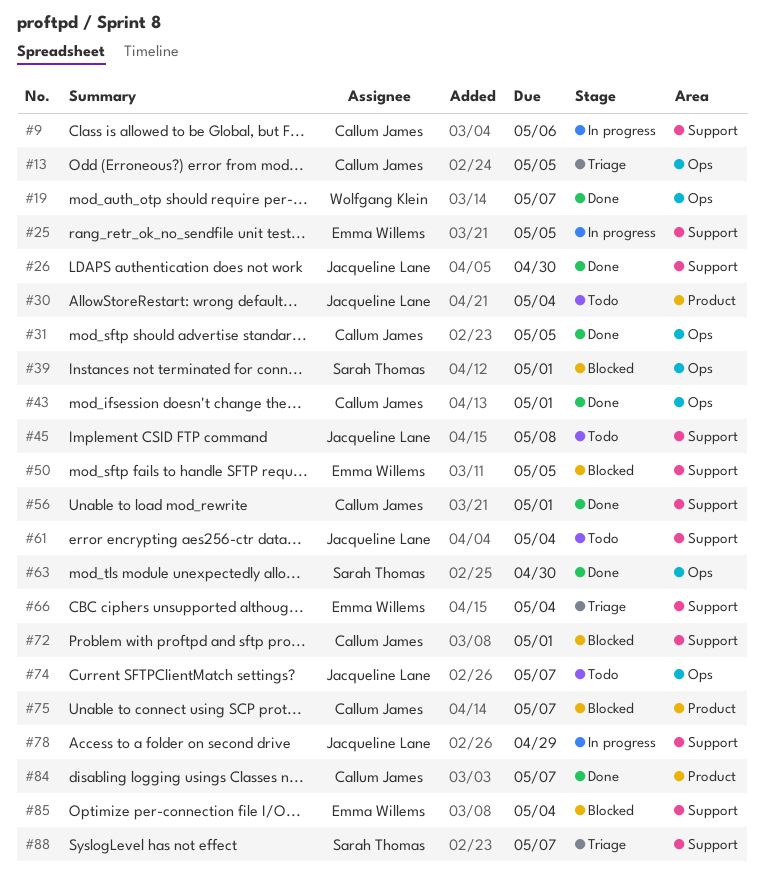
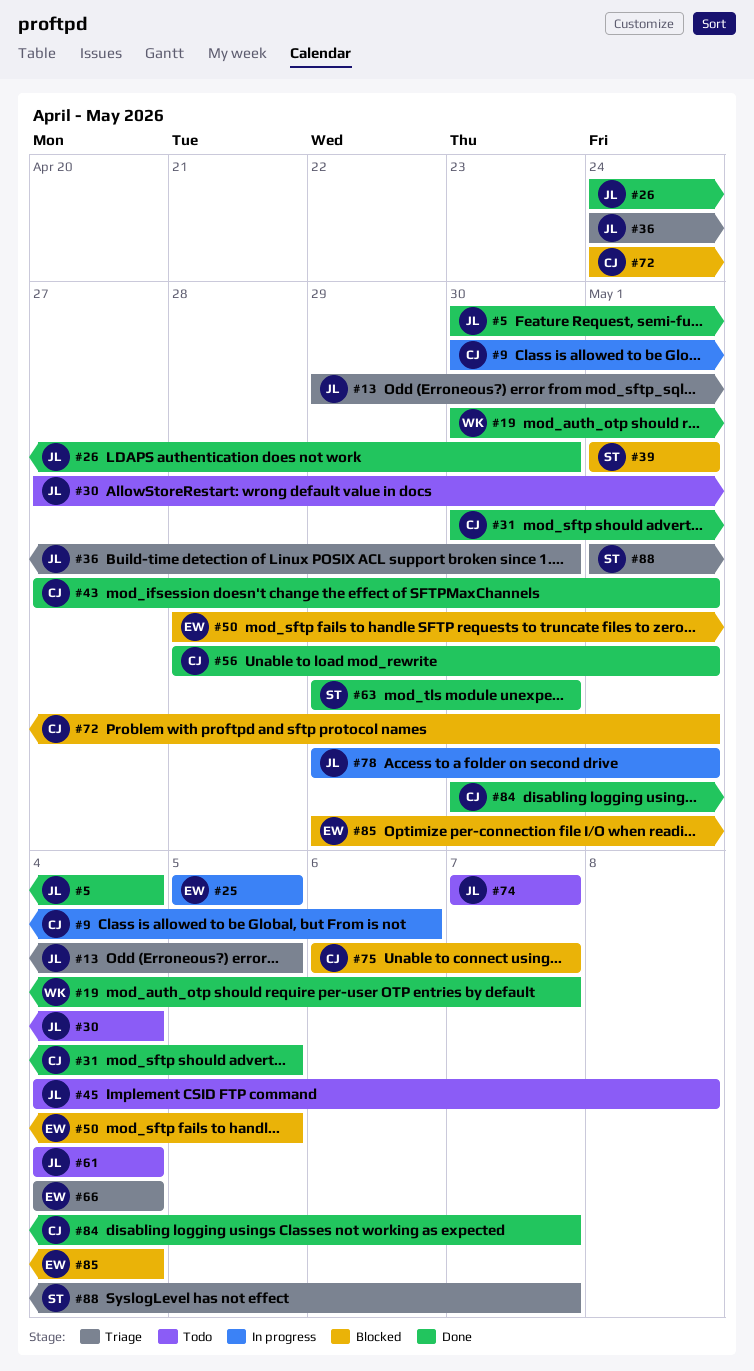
#5: none -> present
#13, owner: Callum James -> Jacqueline Lane
#36: none -> present
#78, due: Apr 29 -> May 1

